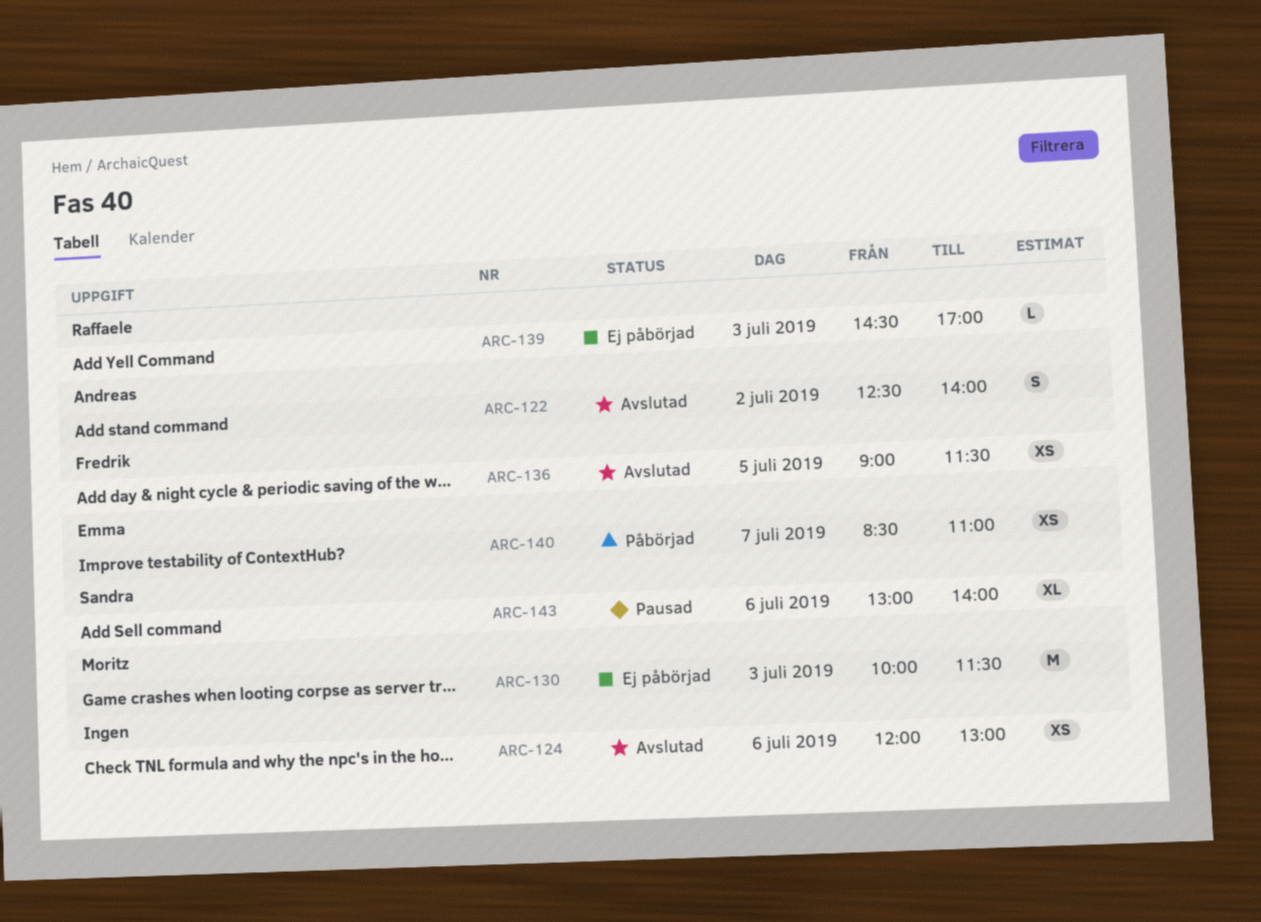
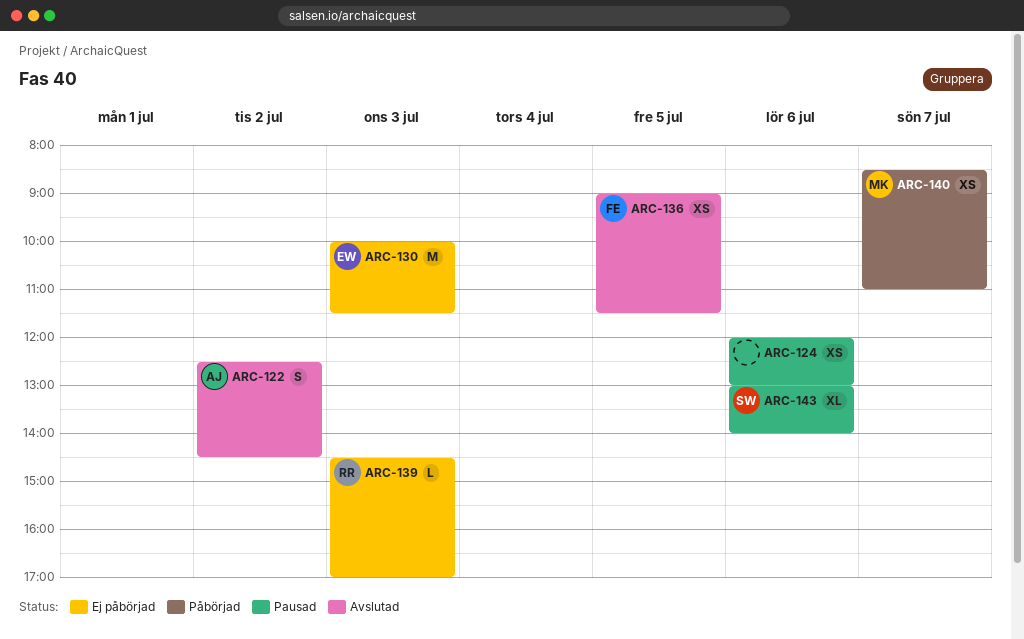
ARC-122, ends: 14:00 -> 14:30
ARC-124, status: Avslutad -> Pausad
ARC-130, owner: Moritz -> Emma
ARC-140, owner: Emma -> Moritz

